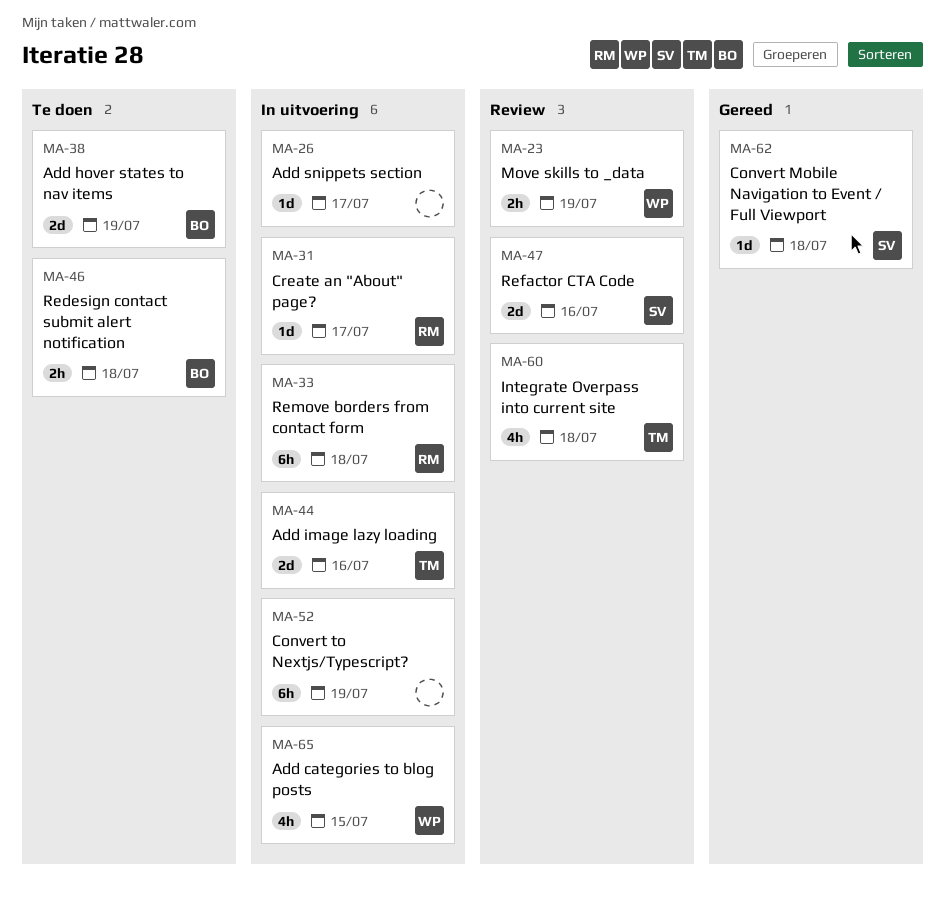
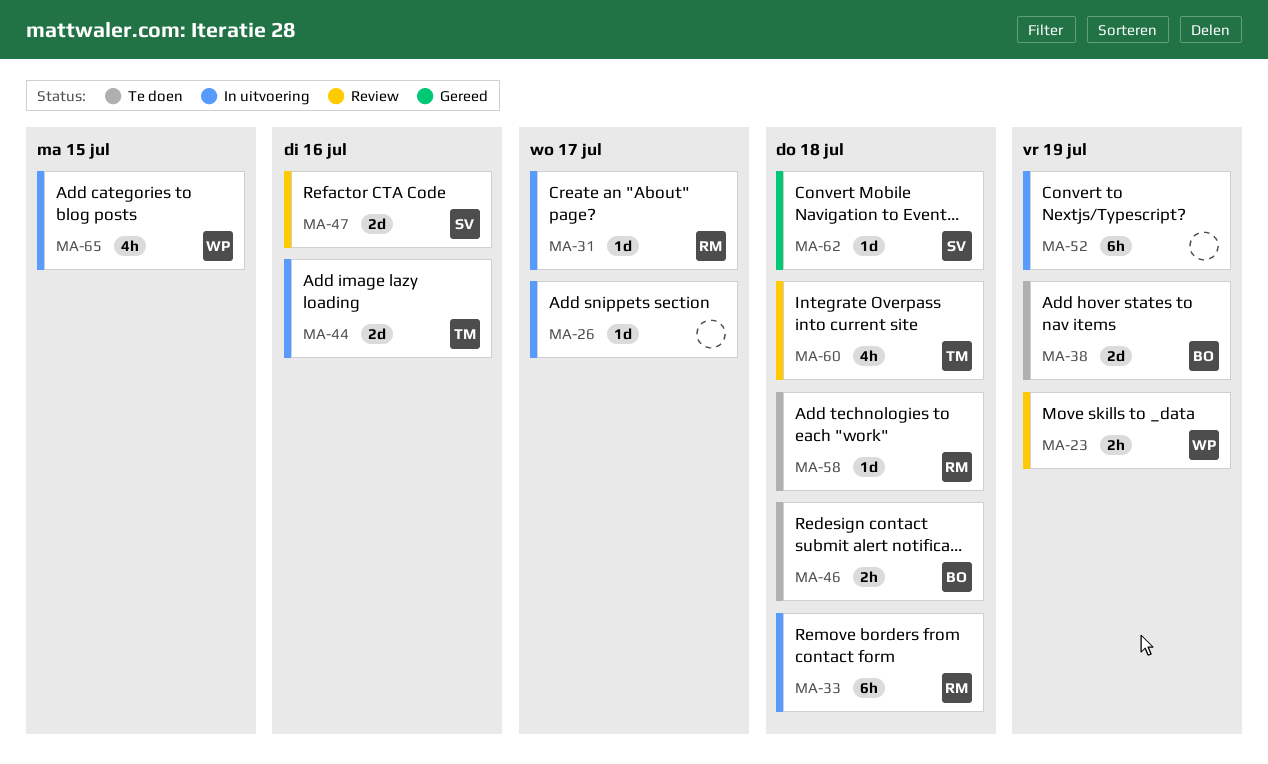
MA-58: none -> present

